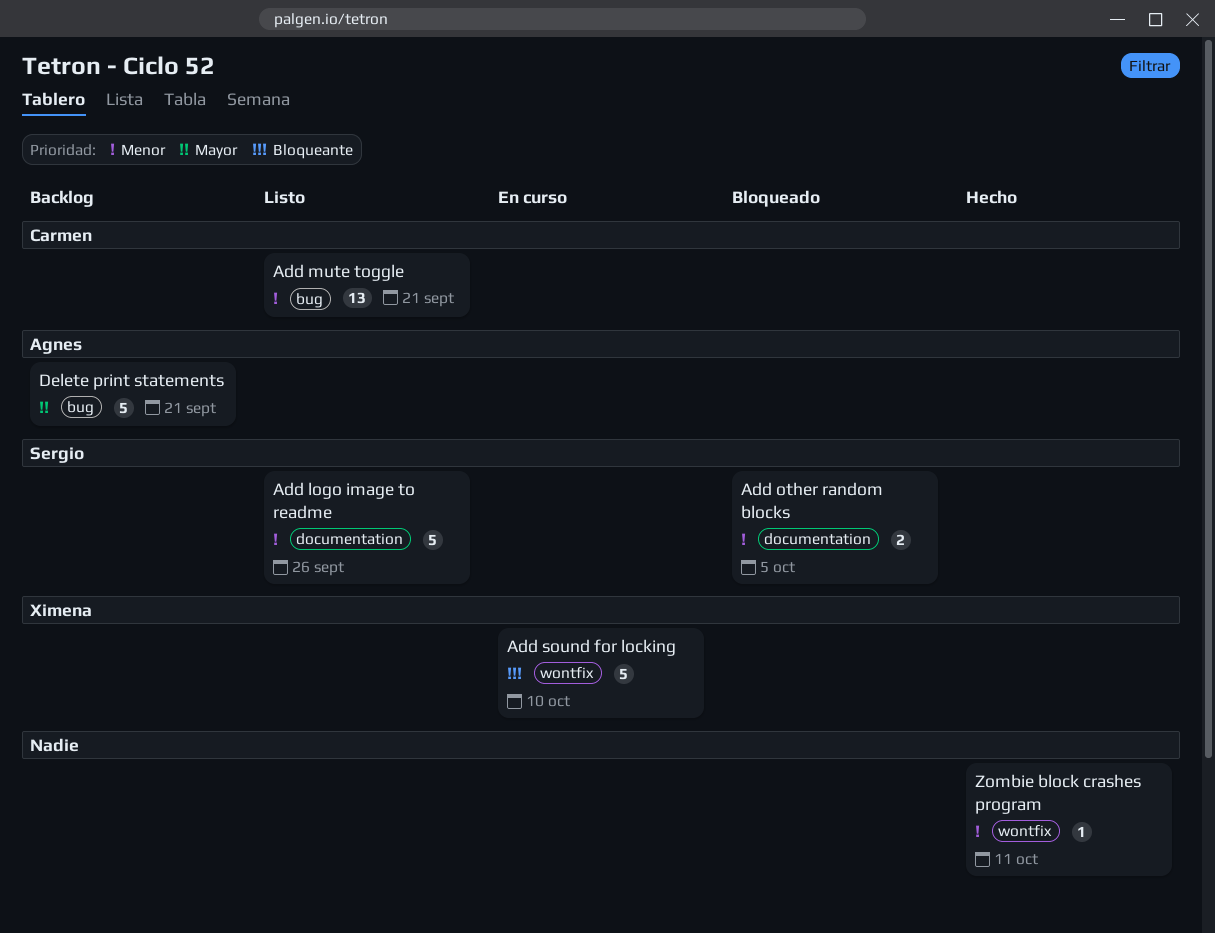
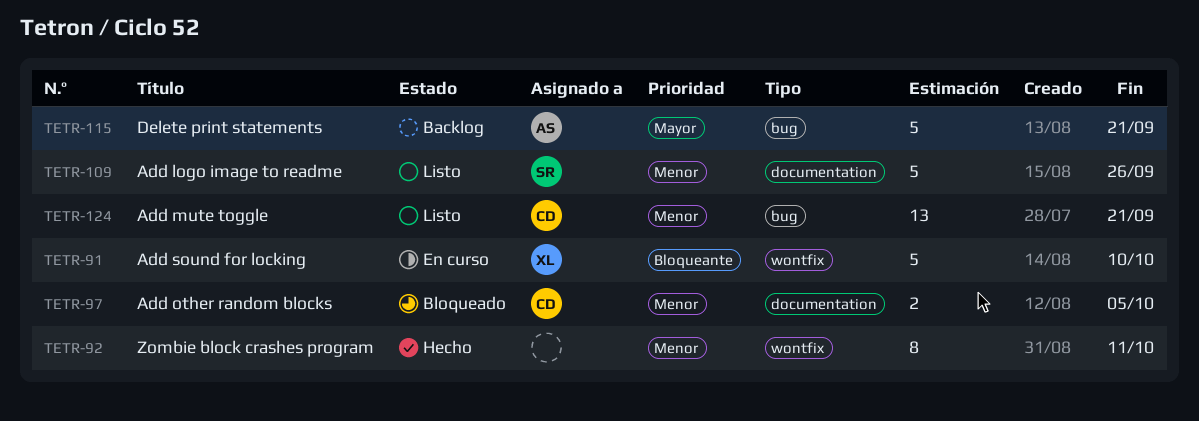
Add other random blocks, owner: Sergio -> Carmen
Zombie block crashes program, estimate: 1 -> 8

